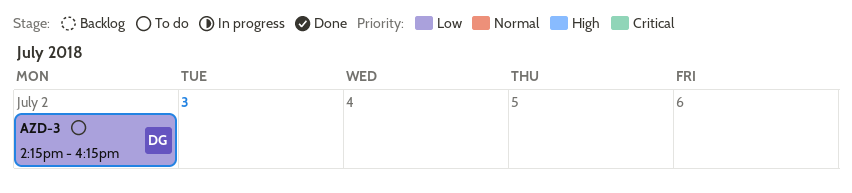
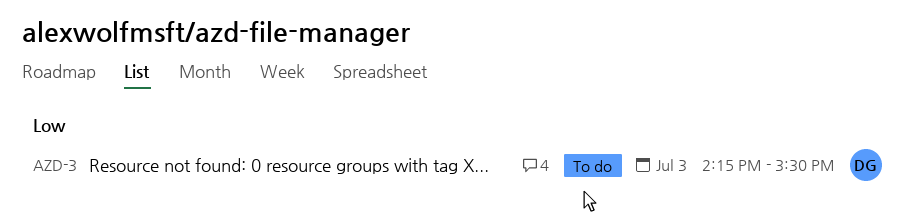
AZD-3, day: Jul 2 -> Jul 3
AZD-3, ends: 16:15 -> 15:30

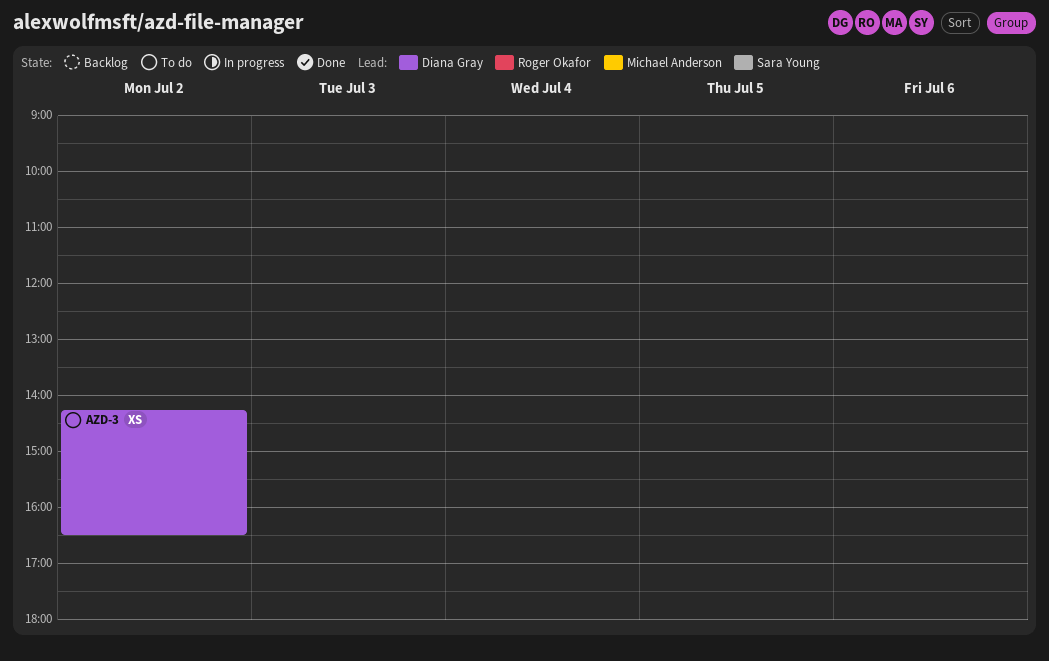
AZD-3, day: Jul 3 -> Jul 2
AZD-3, ends: 15:30 -> 16:30

